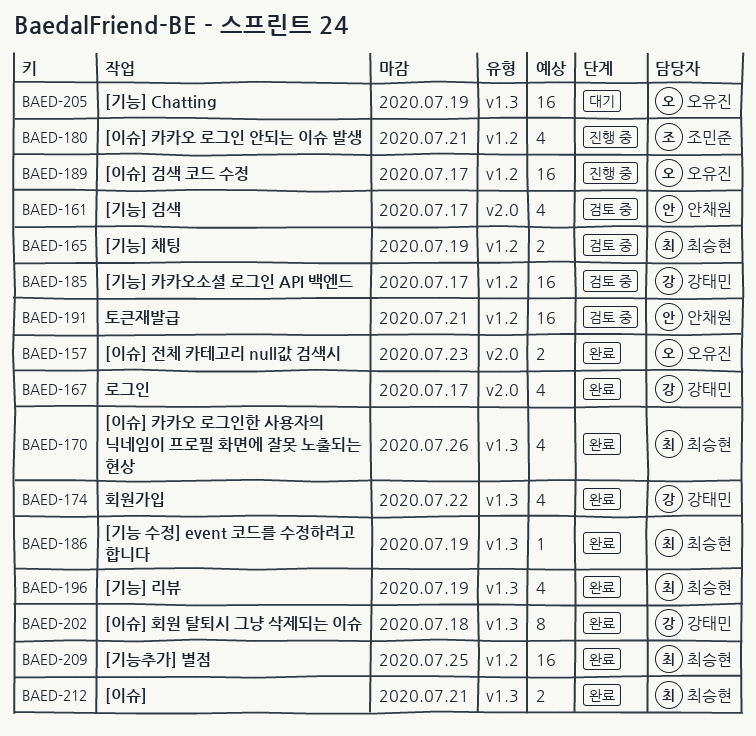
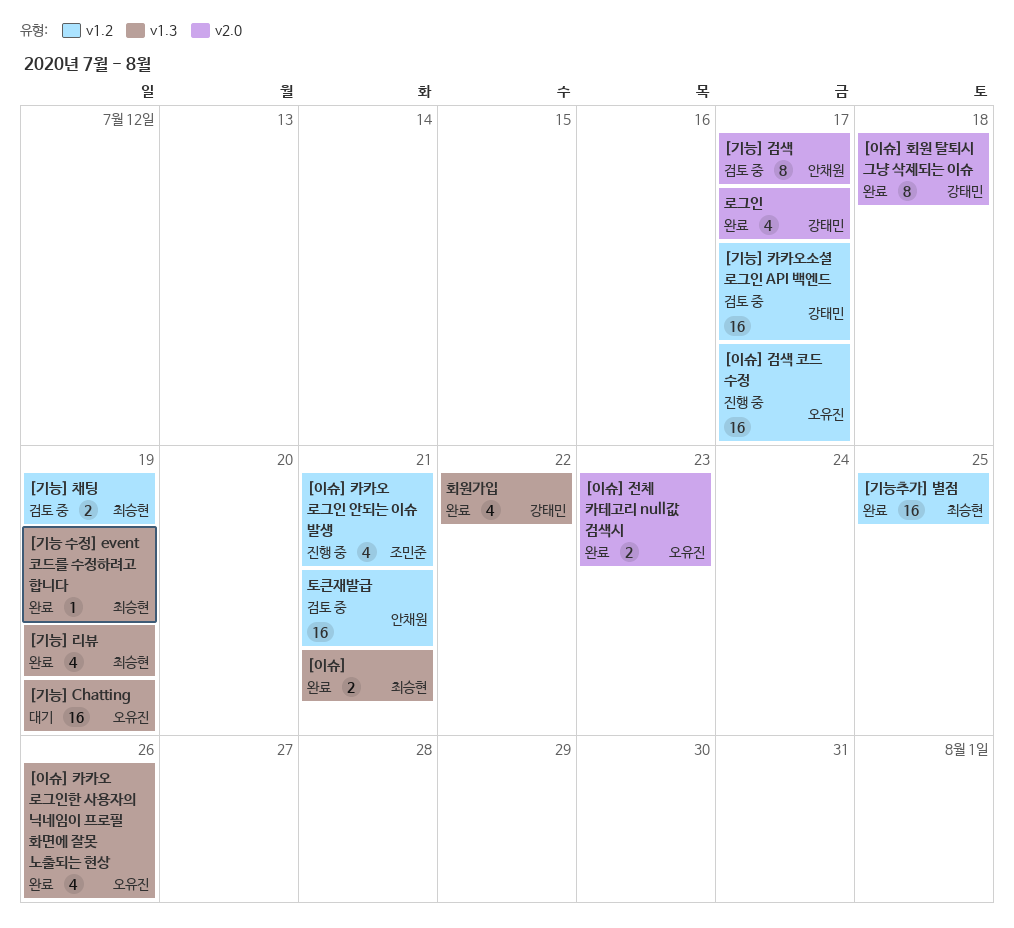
[기능] 검색, estimate: 4 -> 8
[이슈] 카카오 로그인한 사용자의 닉네임이 프로필 화면에 잘못 노출되는 현상, owner: 최승현 -> 오유진
[이슈] 회원 탈퇴시 그냥 삭제되는 이슈, label: v1.3 -> v2.0

